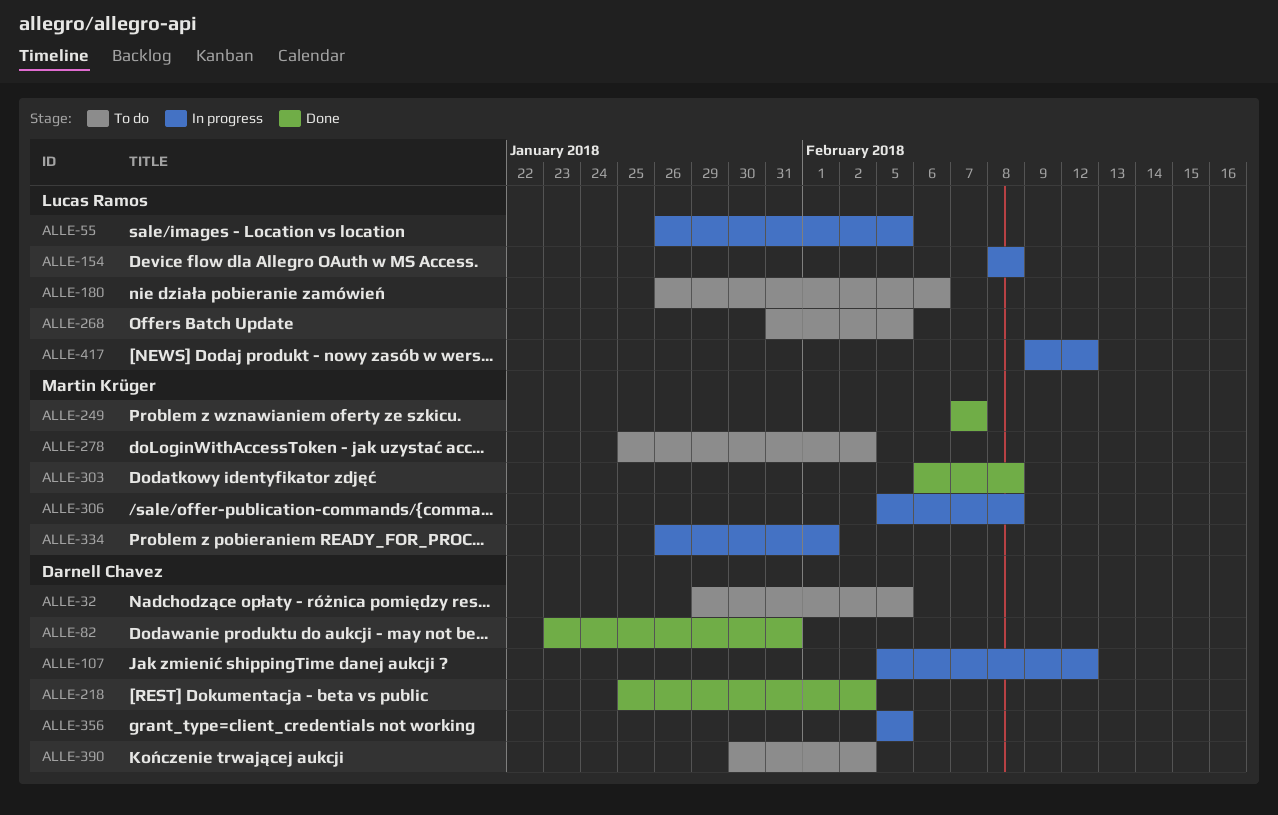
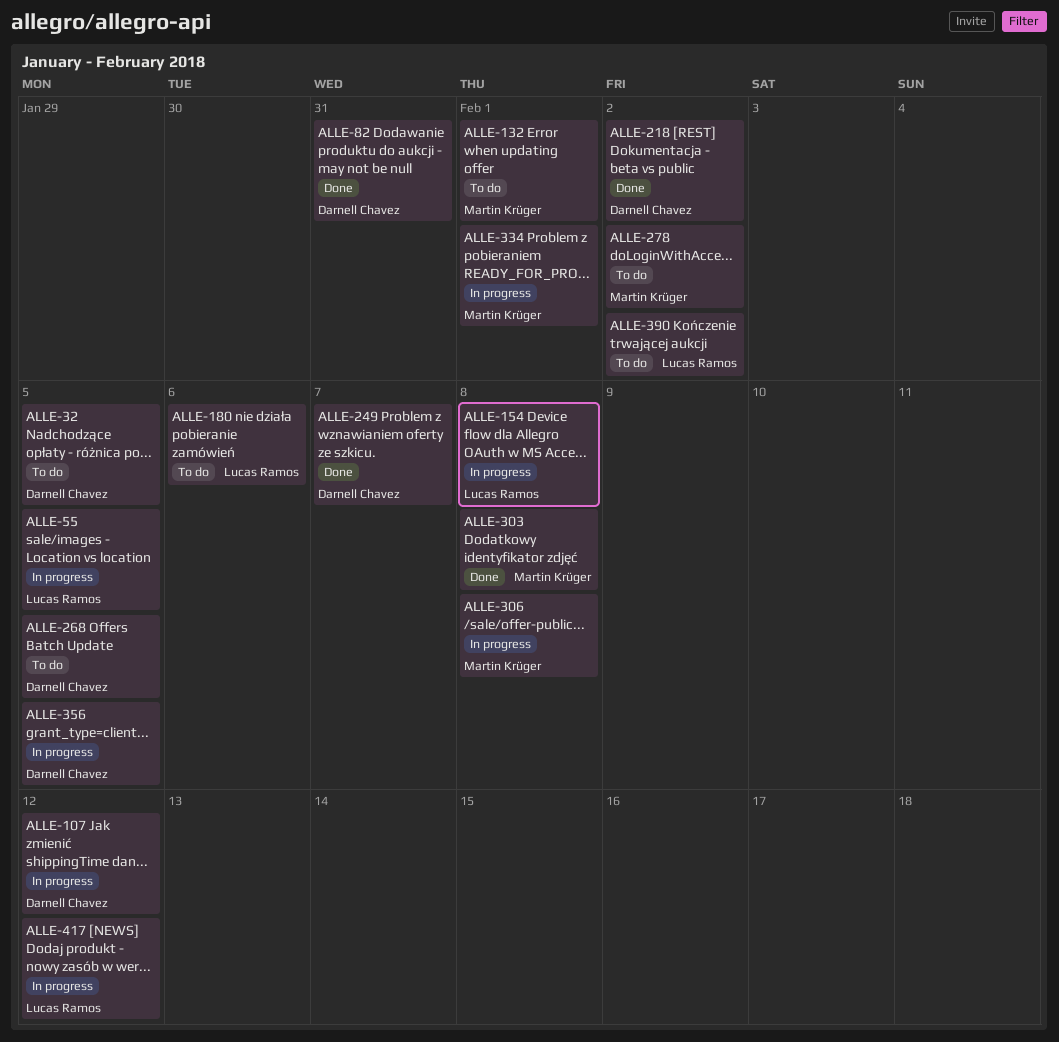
ALLE-132: none -> present
ALLE-249, owner: Martin Krüger -> Darnell Chavez
ALLE-268, owner: Lucas Ramos -> Darnell Chavez
ALLE-390, owner: Darnell Chavez -> Lucas Ramos

